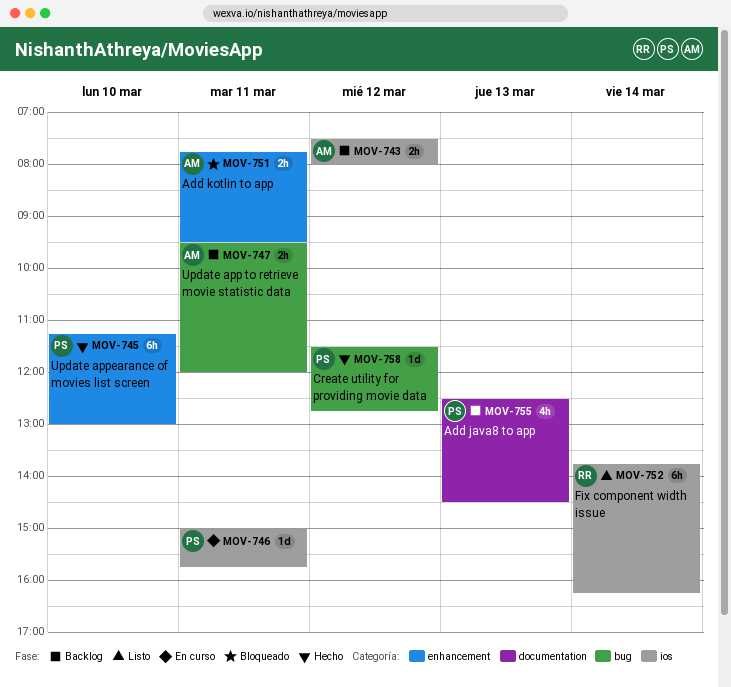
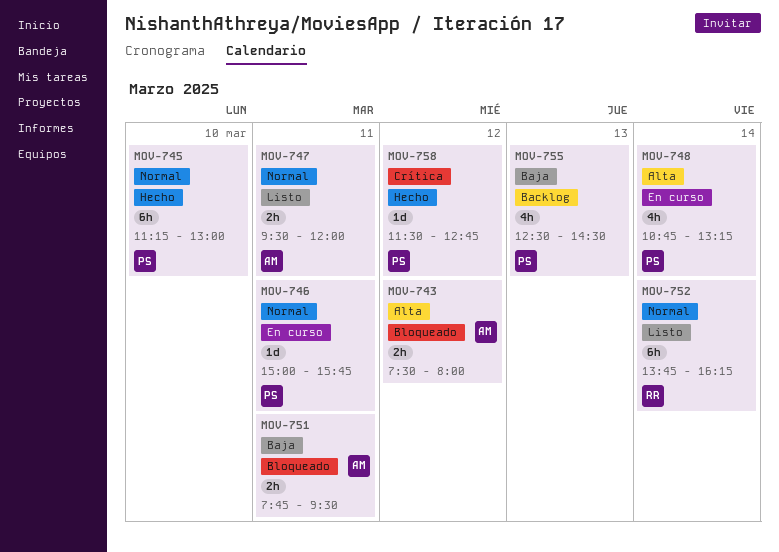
MOV-743, status: Backlog -> Bloqueado
MOV-747, status: Backlog -> Listo
MOV-748: none -> present

